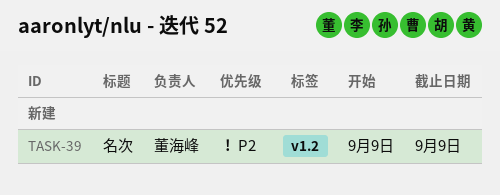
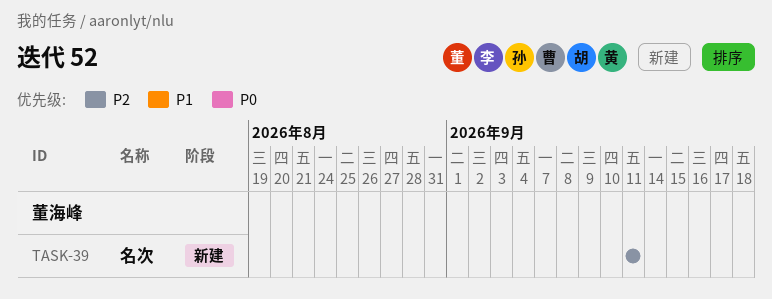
TASK-39, start: Sep 9 -> Sep 11
TASK-39, due: Sep 9 -> Sep 11

